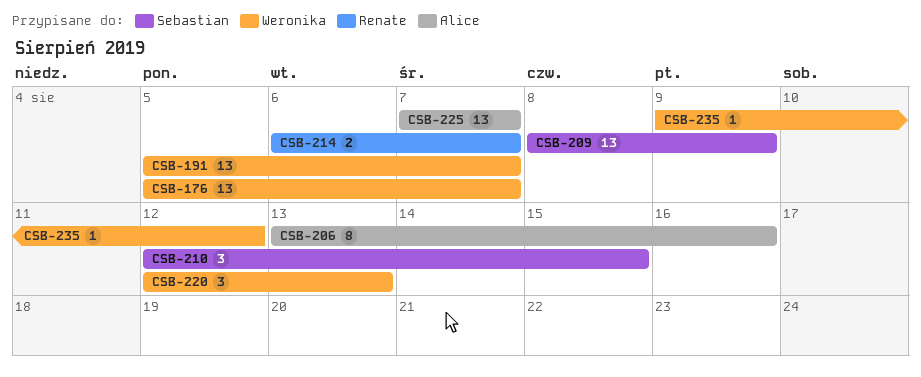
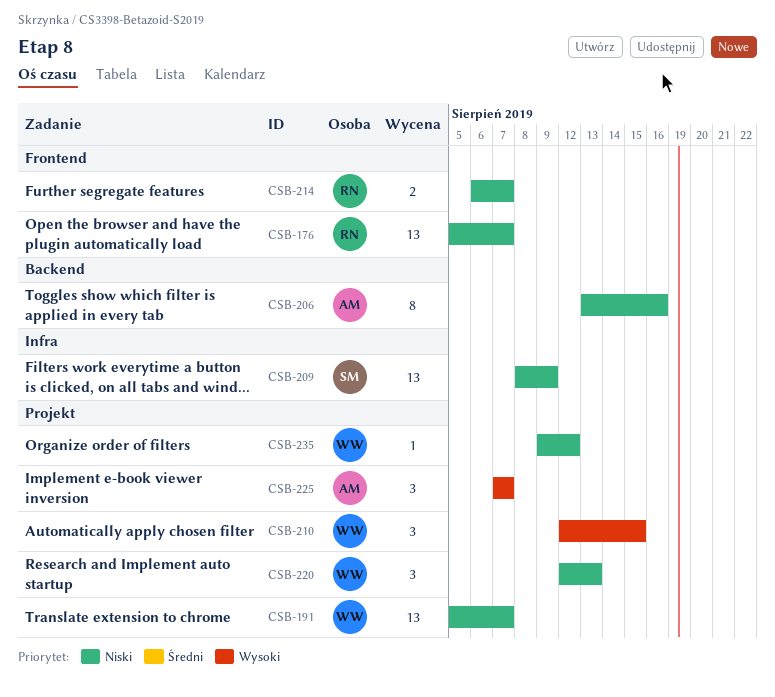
CSB-176, owner: Weronika -> Renate
CSB-210, owner: Sebastian -> Weronika
CSB-225, estimate: 13 -> 3

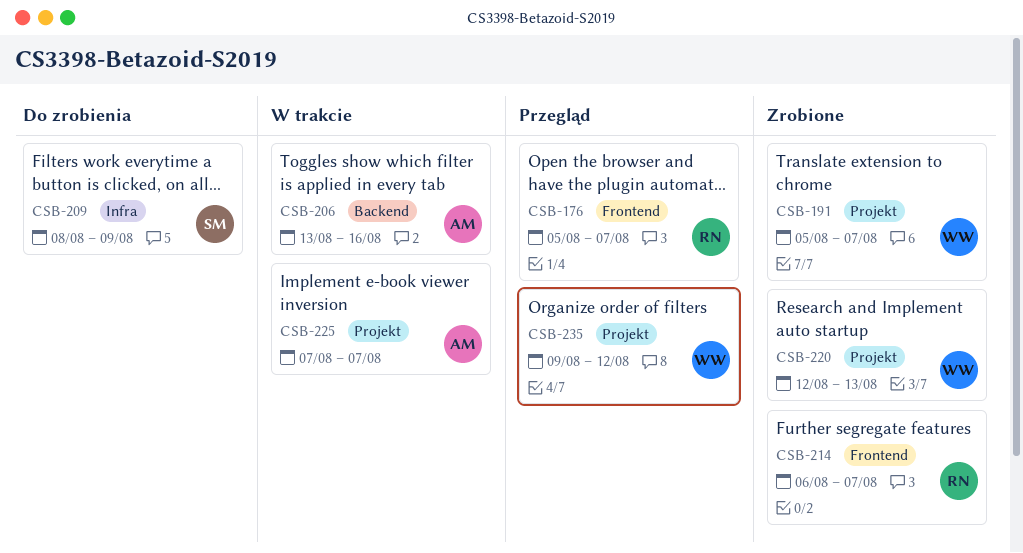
CSB-210: present -> none

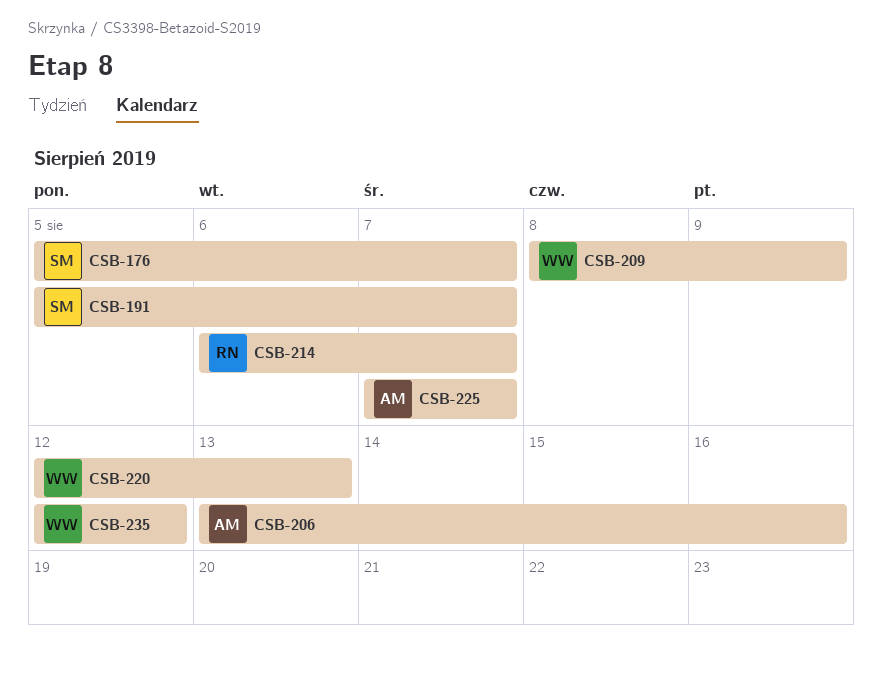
CSB-176, owner: RN -> SM
CSB-191, owner: WW -> SM
CSB-209, owner: SM -> WW
CSB-235, start: Aug 9 -> Aug 12

